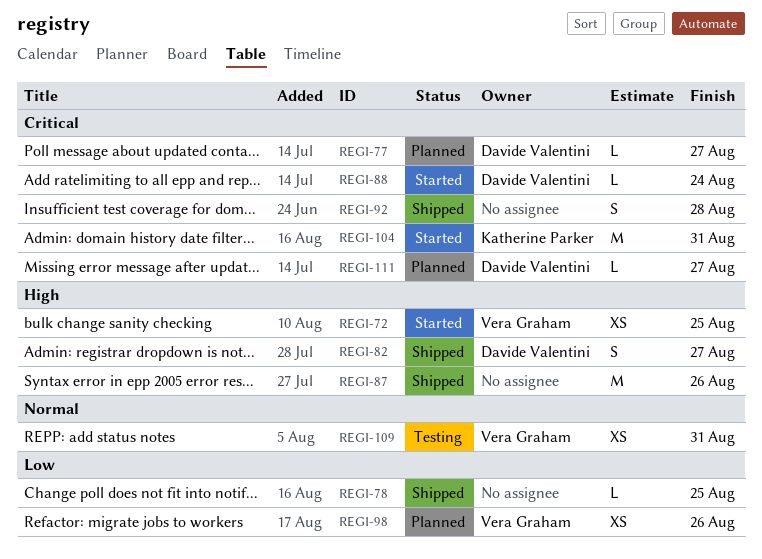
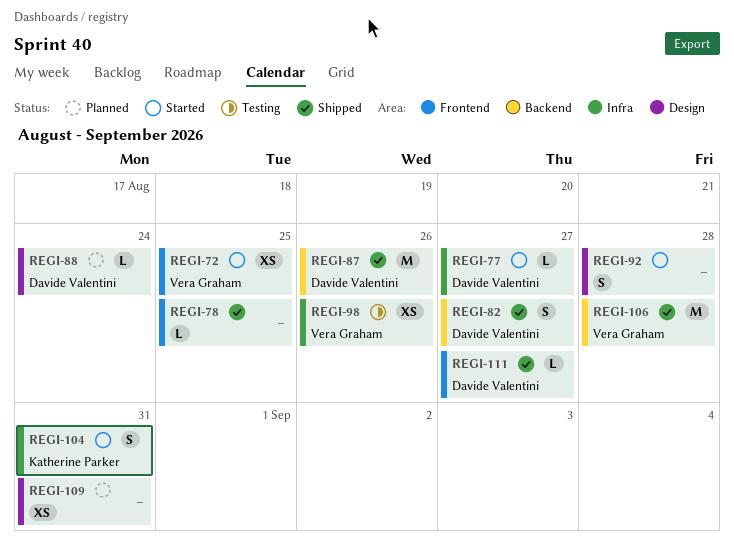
REGI-77, status: Planned -> Started
REGI-87, owner: none -> Davide Valentini
REGI-88, status: Started -> Planned
REGI-92, status: Shipped -> Started
REGI-98, status: Planned -> Testing
REGI-104, estimate: M -> S
REGI-106: none -> present
REGI-109, status: Testing -> Planned
REGI-109, owner: Vera Graham -> none
REGI-111, status: Planned -> Shipped

